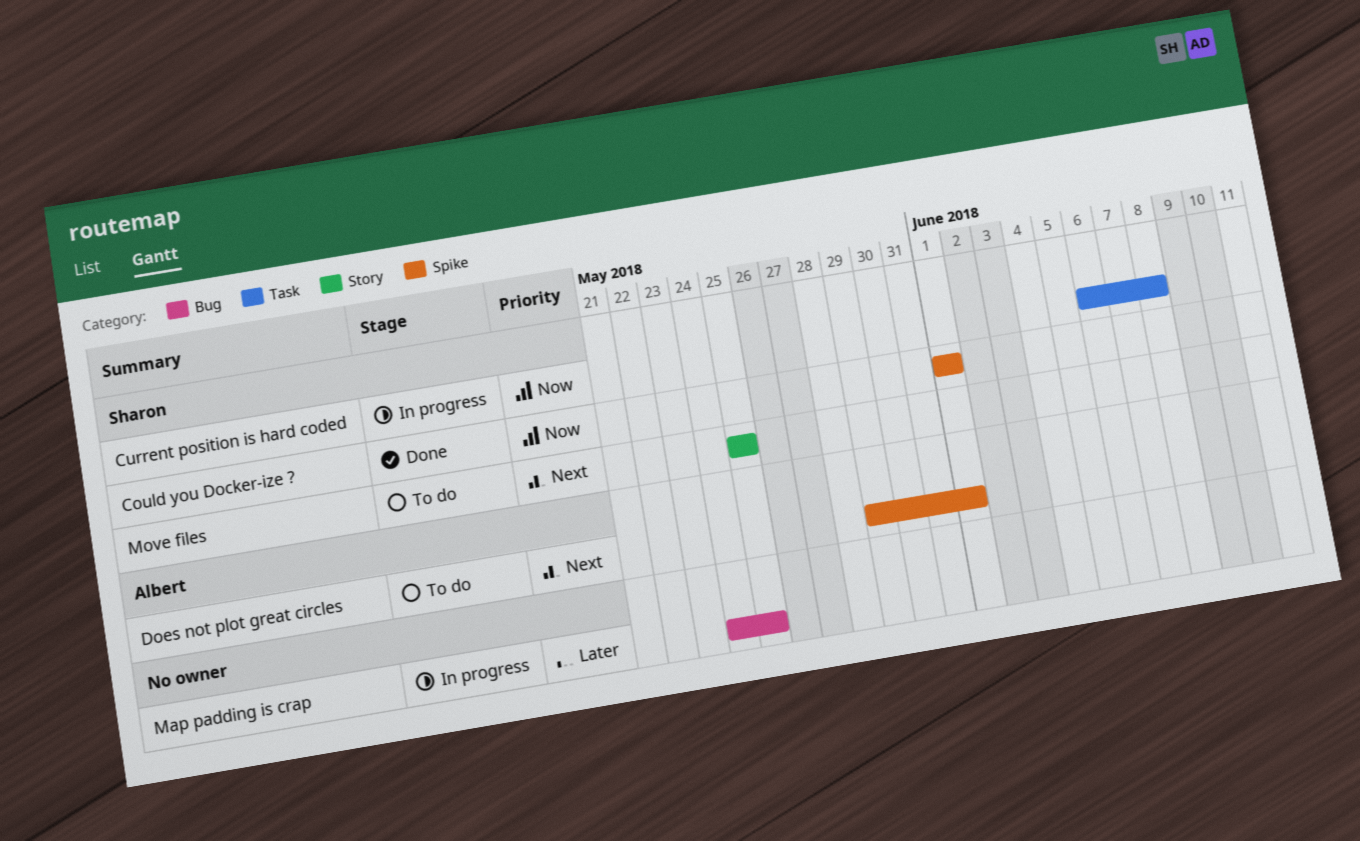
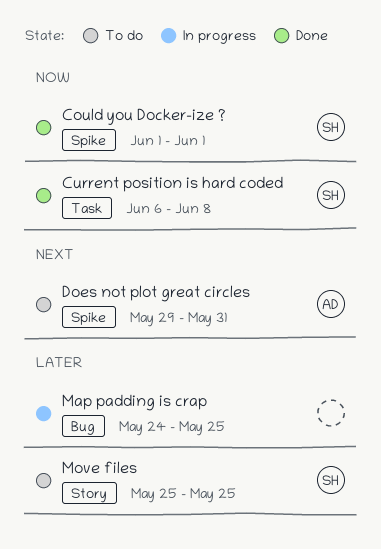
Current position is hard coded, status: In progress -> Done
Does not plot great circles, due: Jun 1 -> May 31
Move files, priority: Next -> Later

